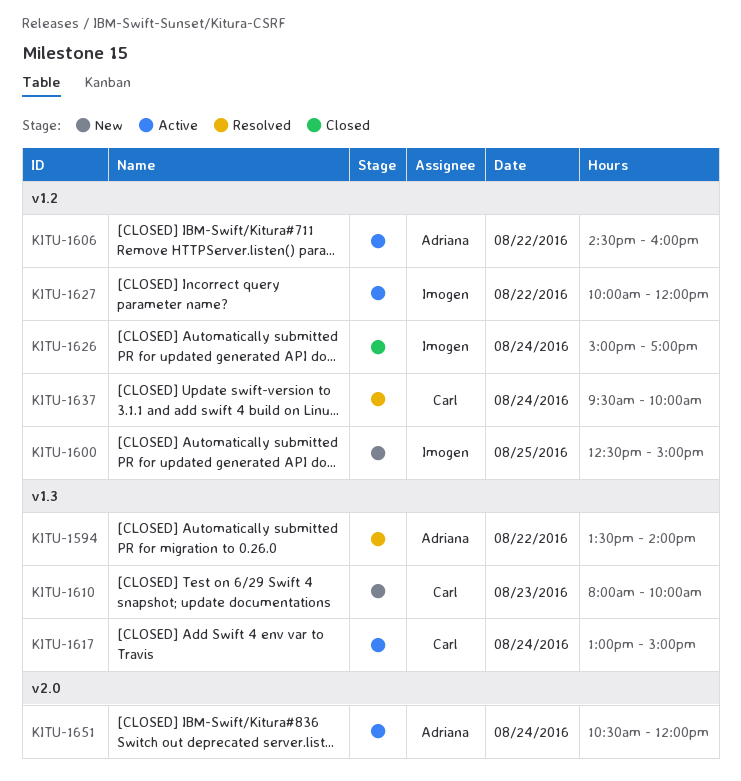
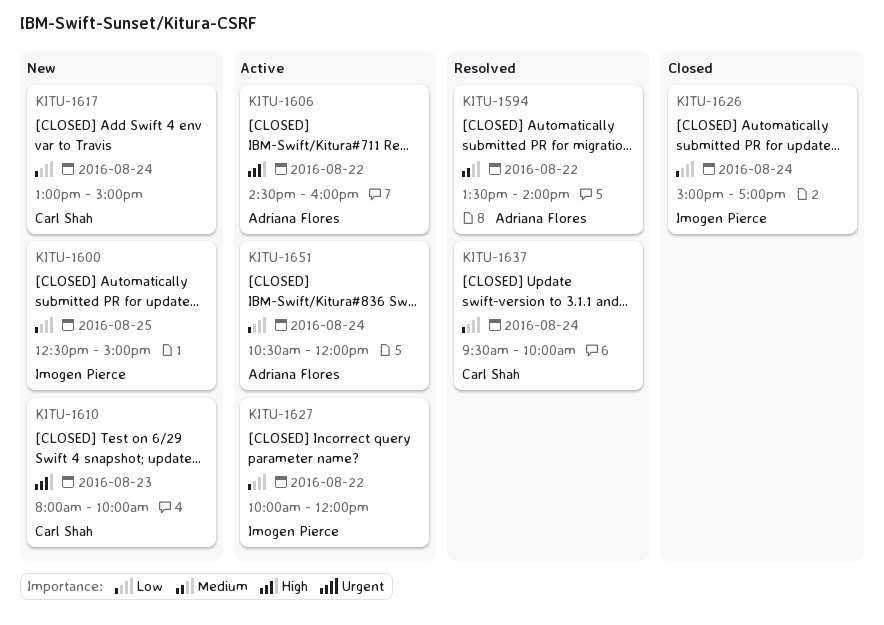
KITU-1617, status: Active -> New

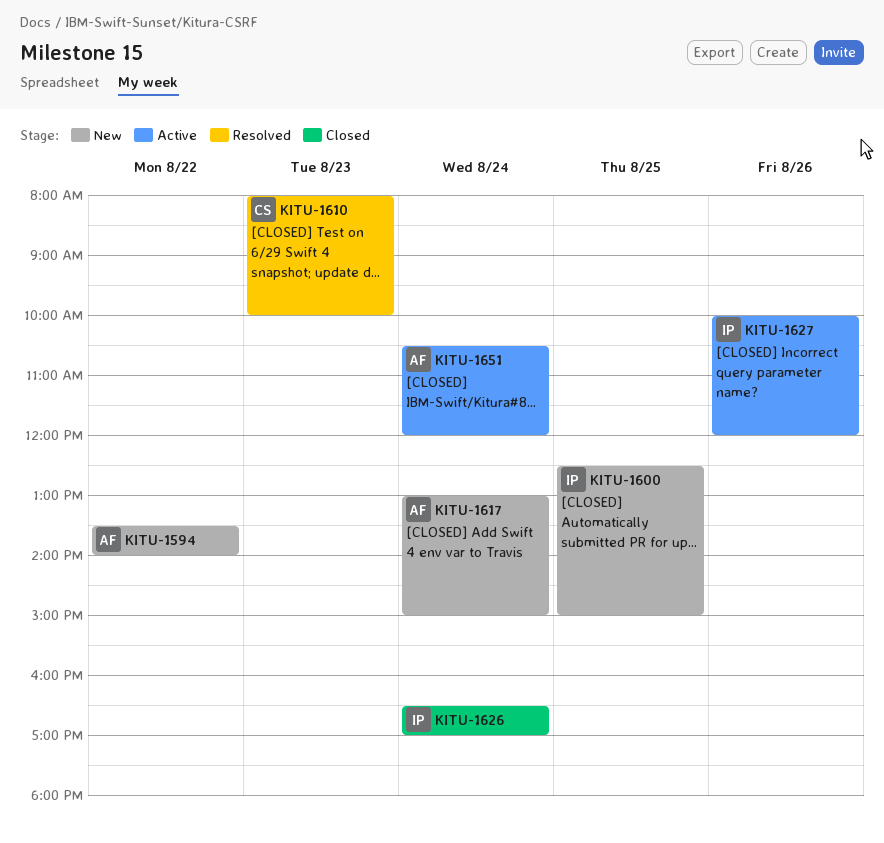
KITU-1594, status: Resolved -> New
KITU-1606: present -> none
KITU-1610, status: New -> Resolved
KITU-1617, owner: Carl Shah -> Adriana Flores
KITU-1626, begins: 15:00 -> 16:30
KITU-1627, day: Aug 22 -> Aug 26
KITU-1637: present -> none

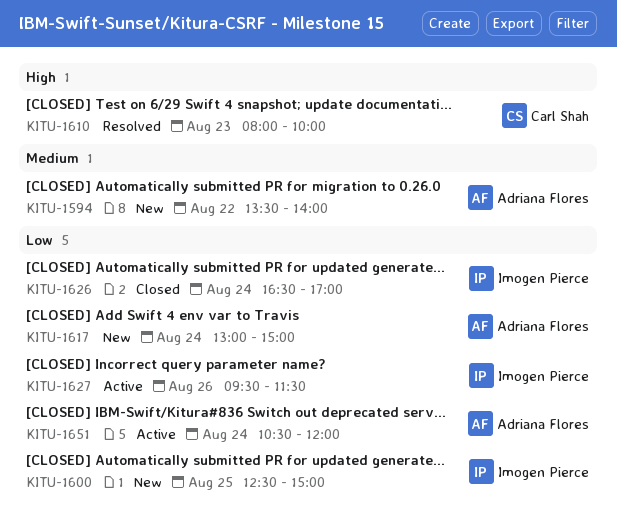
KITU-1627, begins: 10:00 -> 09:30
KITU-1627, ends: 12:00 -> 11:30

